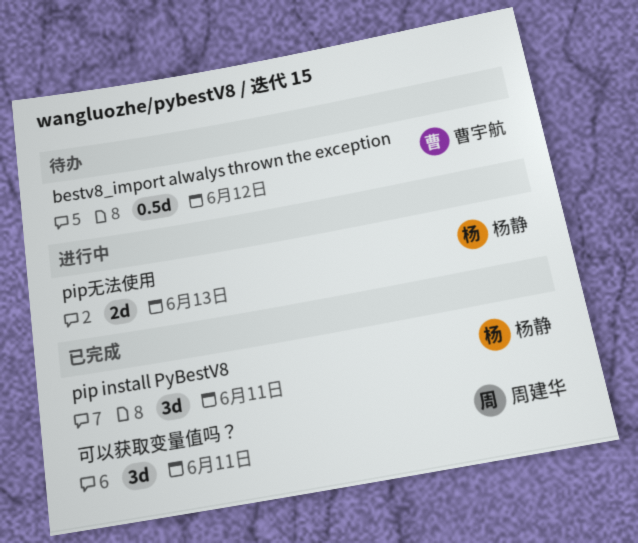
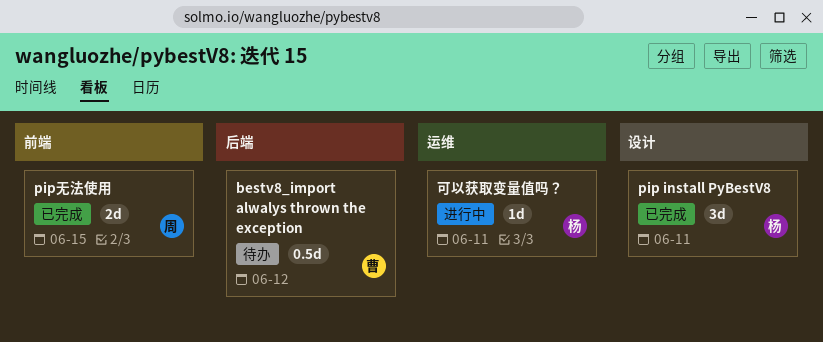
pip无法使用, status: 进行中 -> 已完成
pip无法使用, owner: 杨静 -> 周建华
pip无法使用, due: Jun 13 -> Jun 15
可以获取变量值吗？, status: 已完成 -> 进行中
可以获取变量值吗？, owner: 周建华 -> 杨静
可以获取变量值吗？, estimate: 3d -> 1d

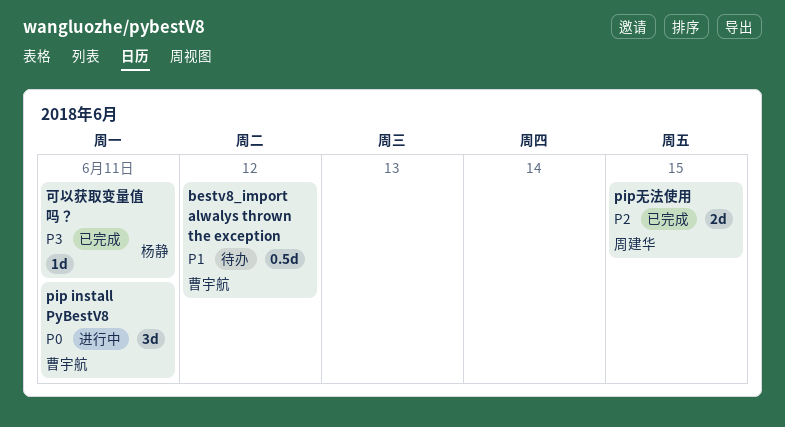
pip install PyBestV8, status: 已完成 -> 进行中
pip install PyBestV8, owner: 杨静 -> 曹宇航
可以获取变量值吗？, status: 进行中 -> 已完成

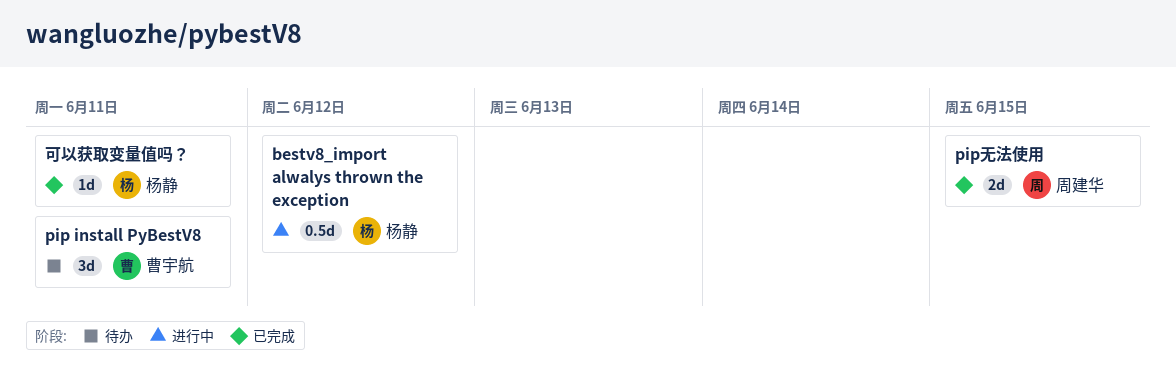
bestv8_import alwalys thrown the exception, status: 待办 -> 进行中
bestv8_import alwalys thrown the exception, owner: 曹宇航 -> 杨静
pip install PyBestV8, status: 进行中 -> 待办

